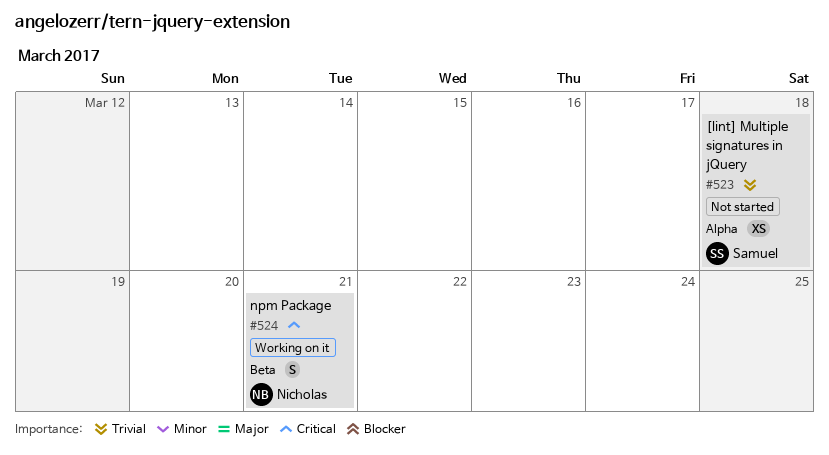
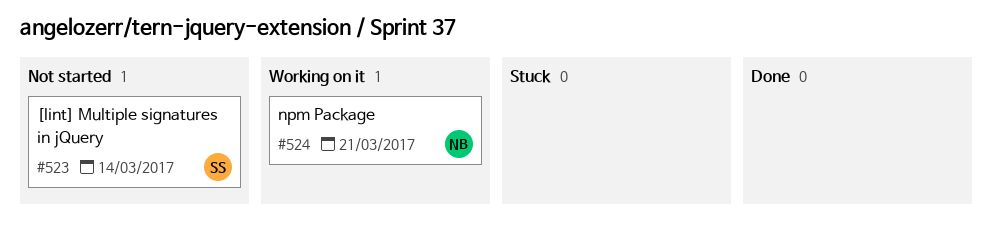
#523, due: Mar 18 -> Mar 14

